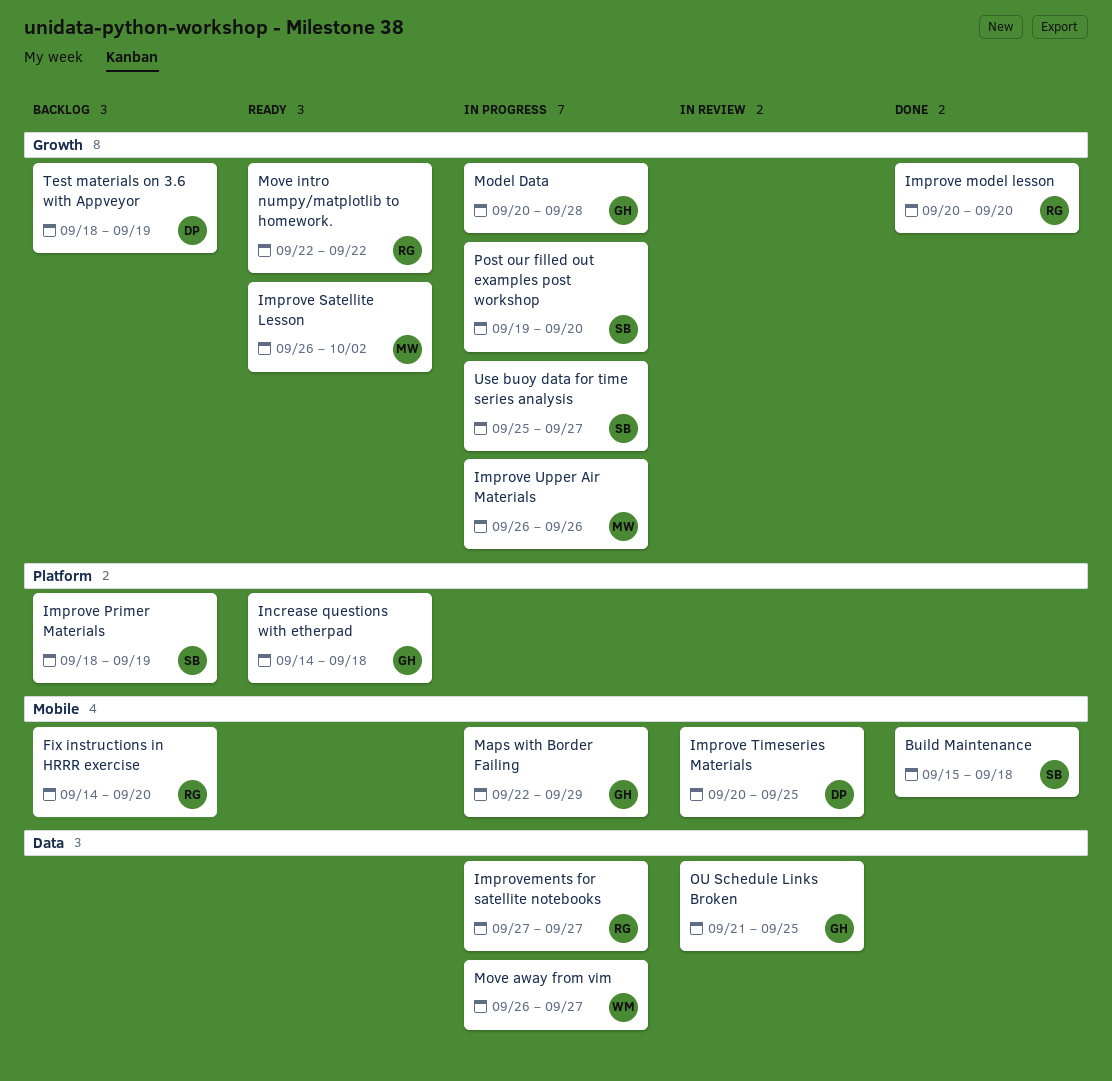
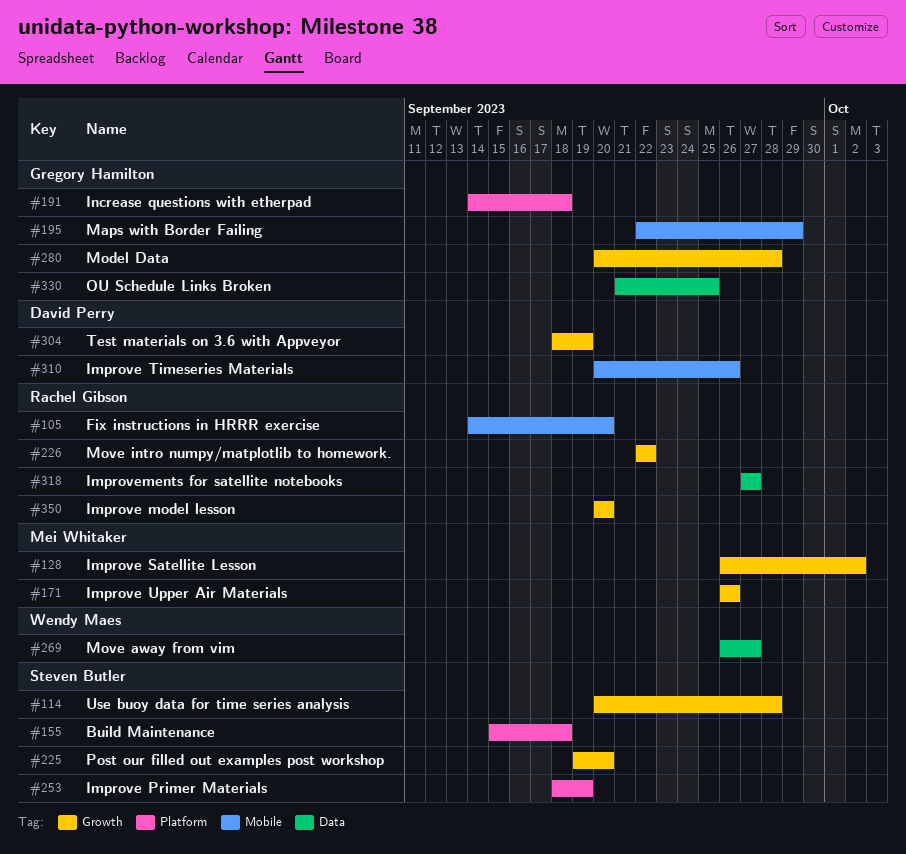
Build Maintenance, label: Mobile -> Platform
Improve Timeseries Materials, due: Sep 25 -> Sep 26
Use buoy data for time series analysis, start: Sep 25 -> Sep 20
Use buoy data for time series analysis, due: Sep 27 -> Sep 28

